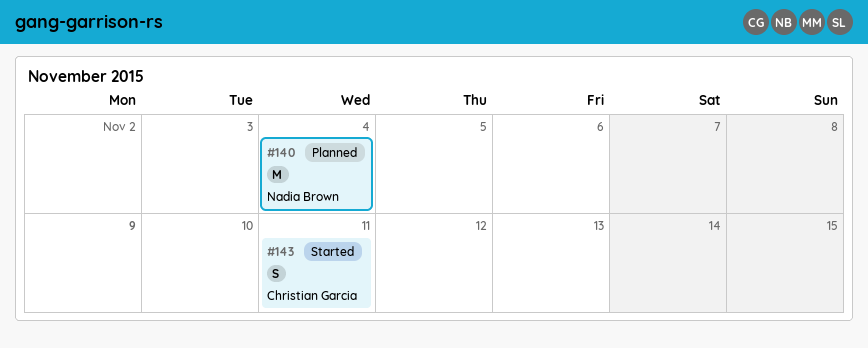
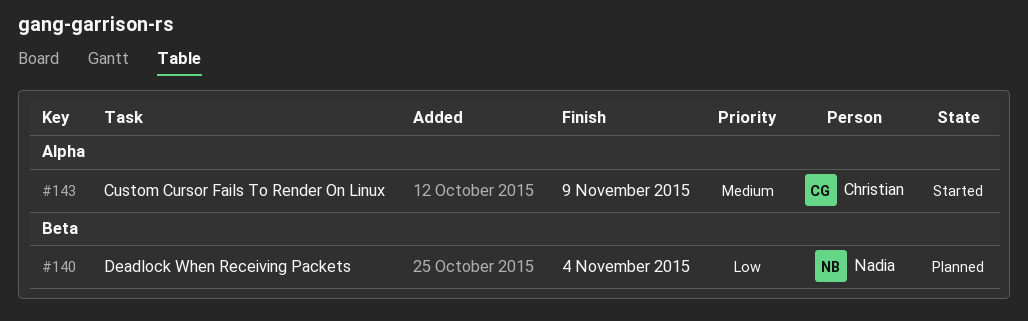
#143, due: Nov 11 -> Nov 9

